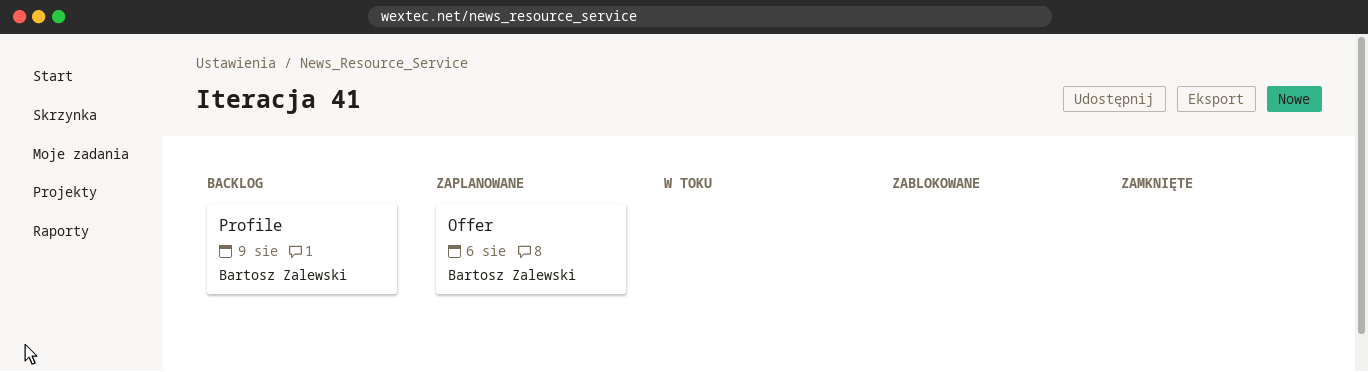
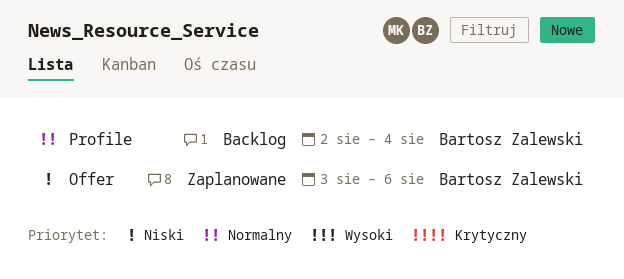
Profile, due: Aug 9 -> Aug 4

